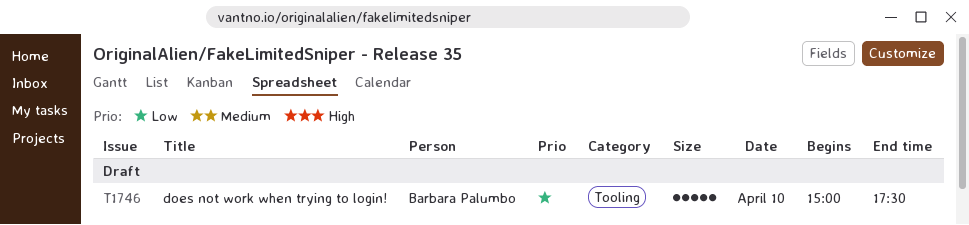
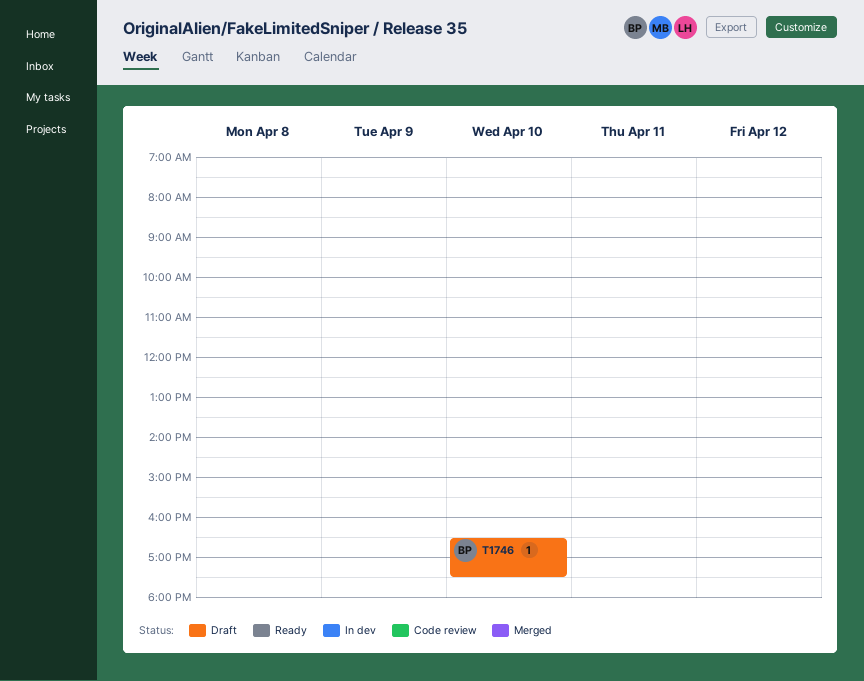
T1746, estimate: 5 -> 1
T1746, begins: 15:00 -> 16:30

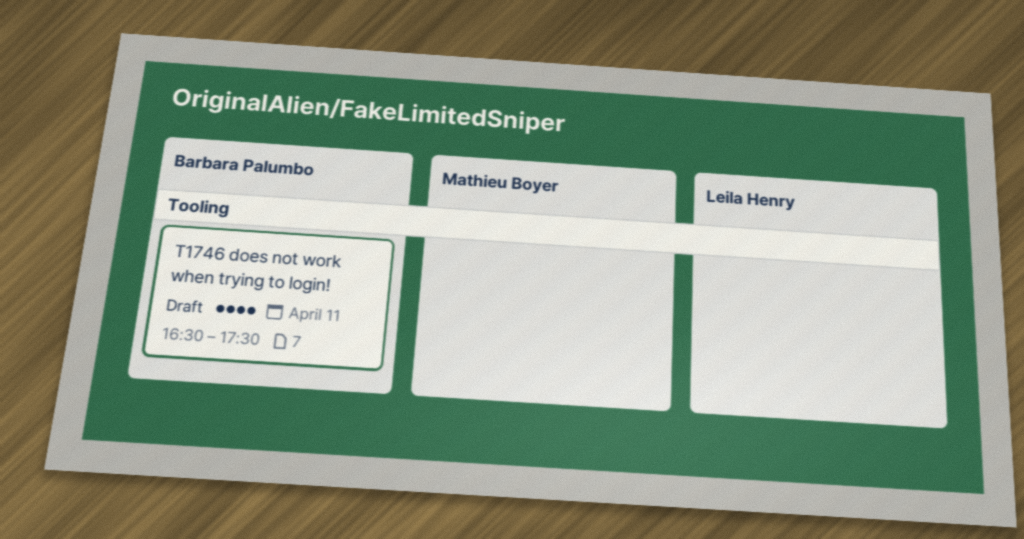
T1746, estimate: 1 -> 4
T1746, day: Apr 10 -> Apr 11

